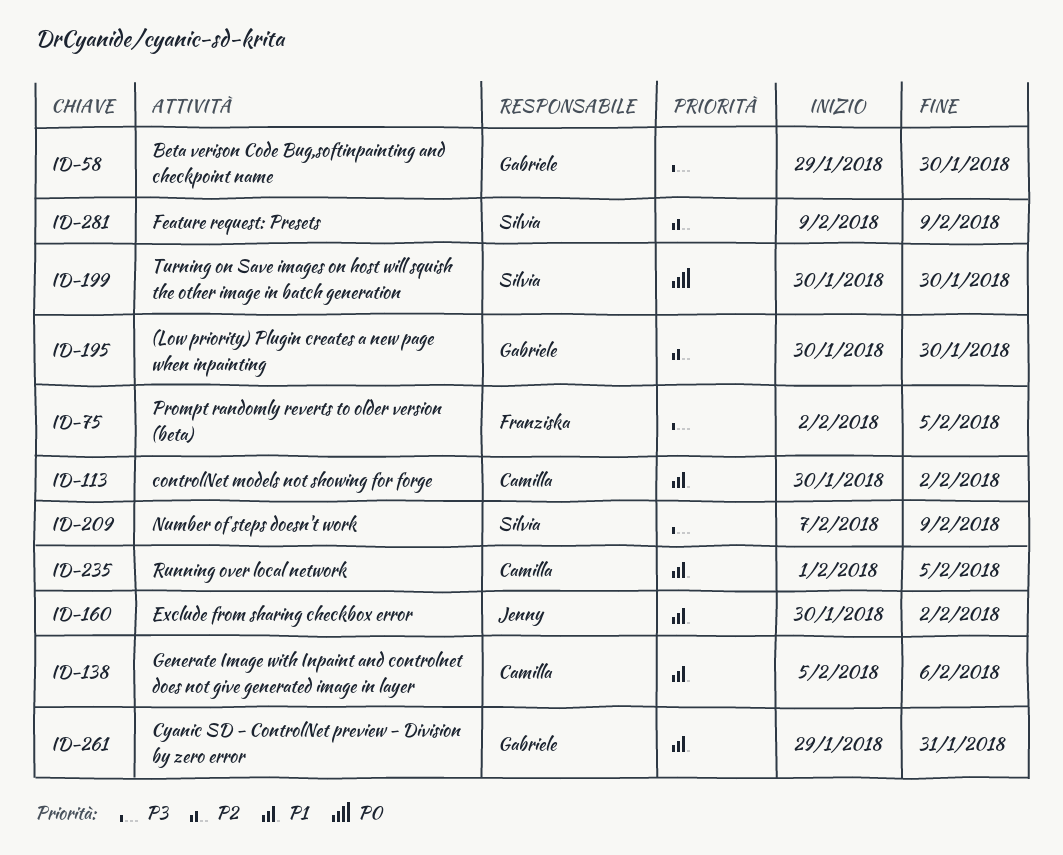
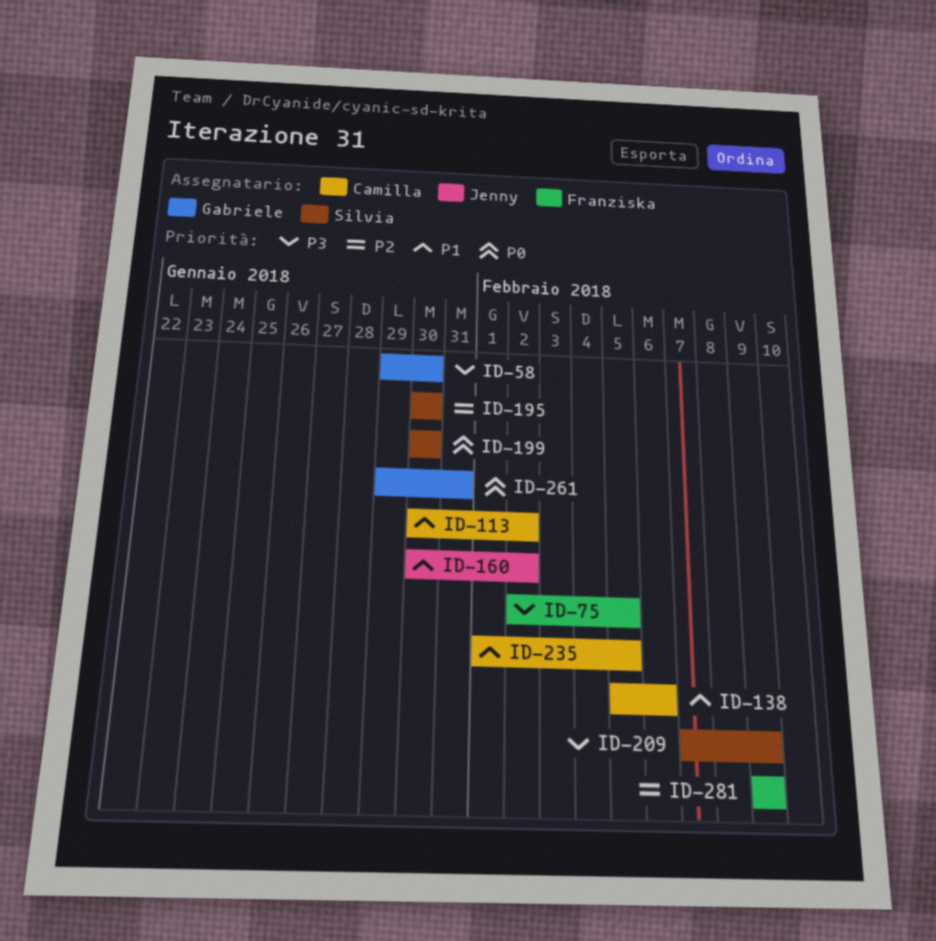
ID-195, owner: Gabriele -> Silvia
ID-261, priority: P1 -> P0
ID-281, owner: Silvia -> Franziska

